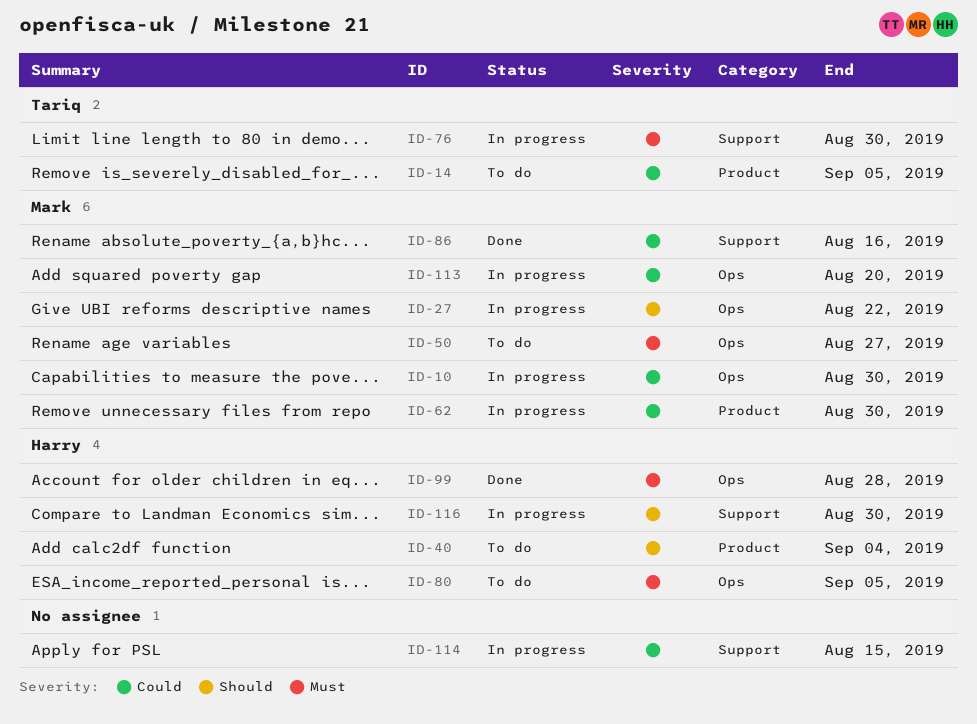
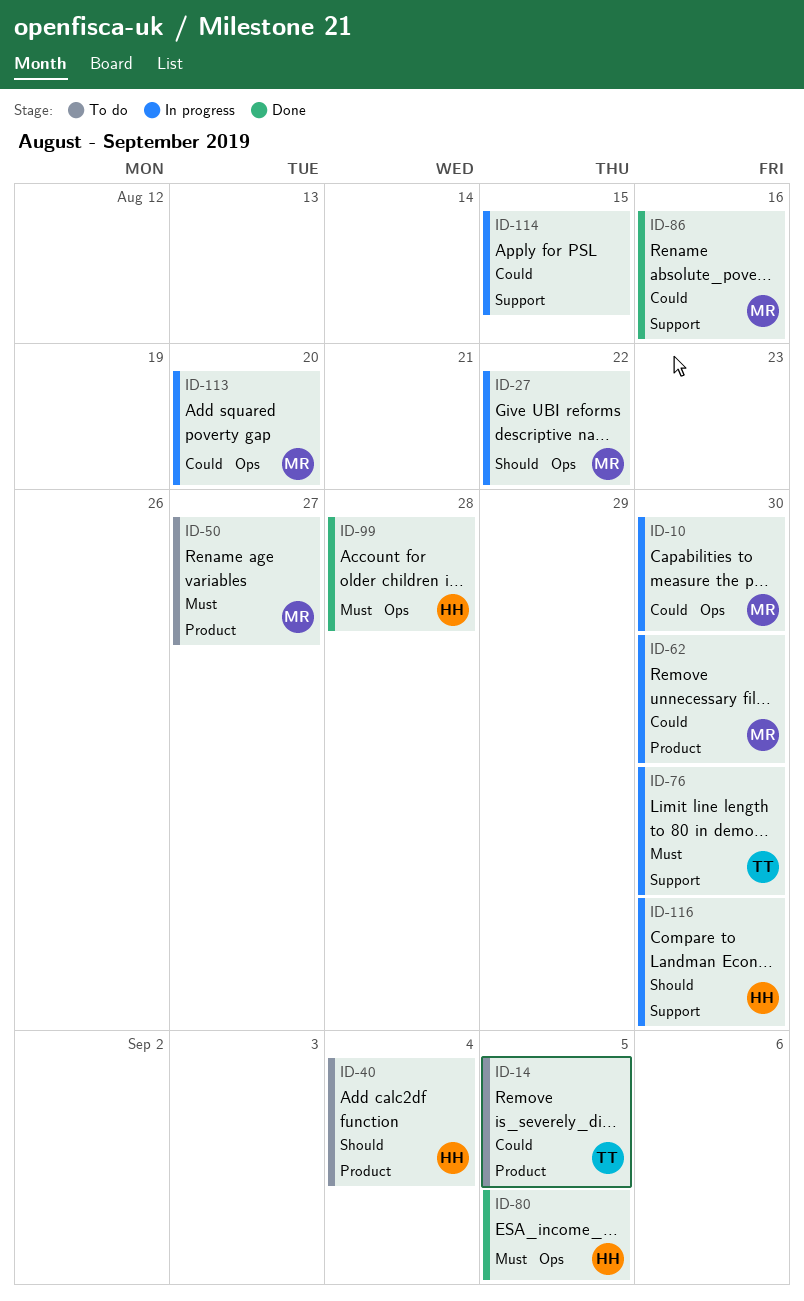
ID-50, label: Ops -> Product
ID-80, status: To do -> Done

